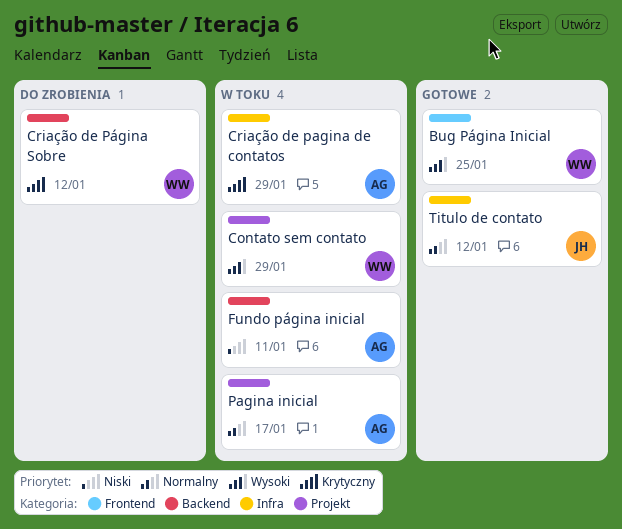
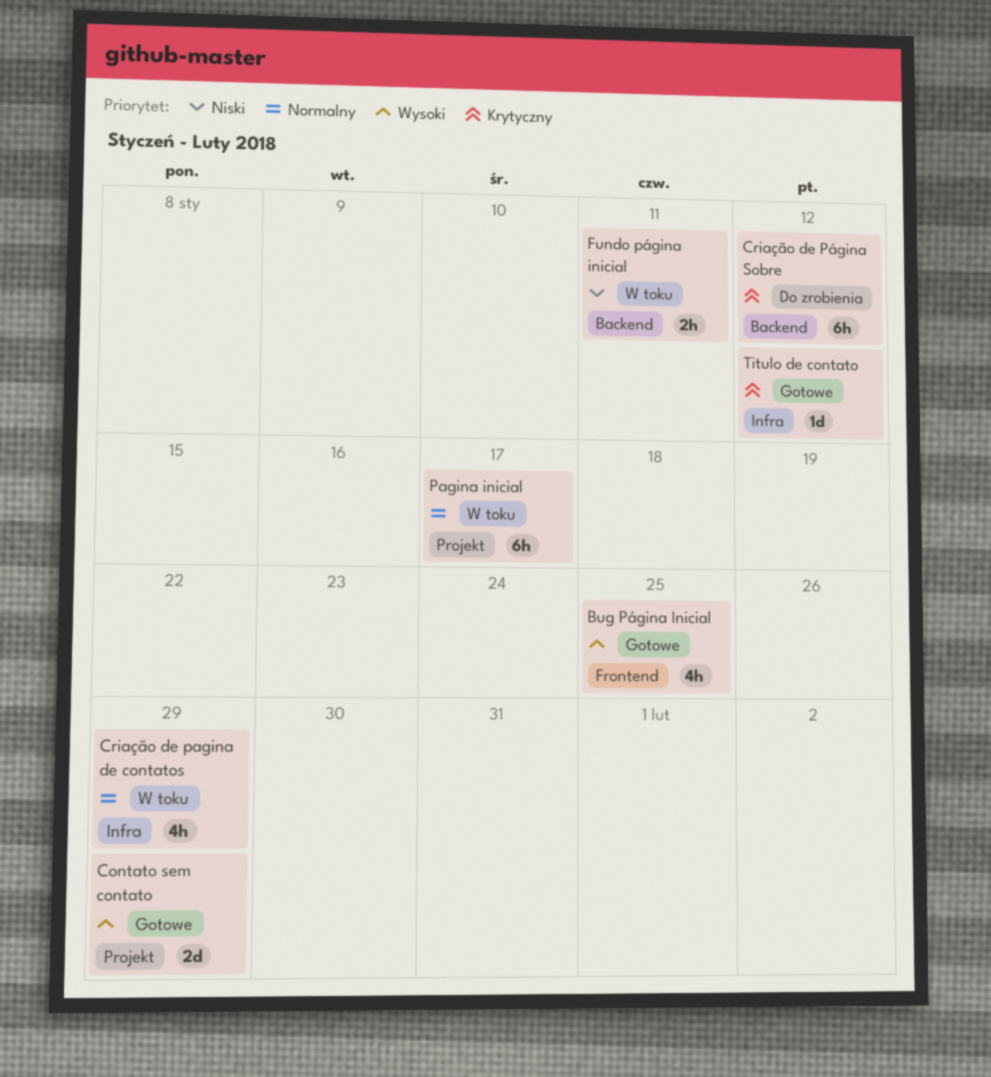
Contato sem contato, status: W toku -> Gotowe
Criação de pagina de contatos, priority: Krytyczny -> Normalny
Titulo de contato, priority: Normalny -> Krytyczny

